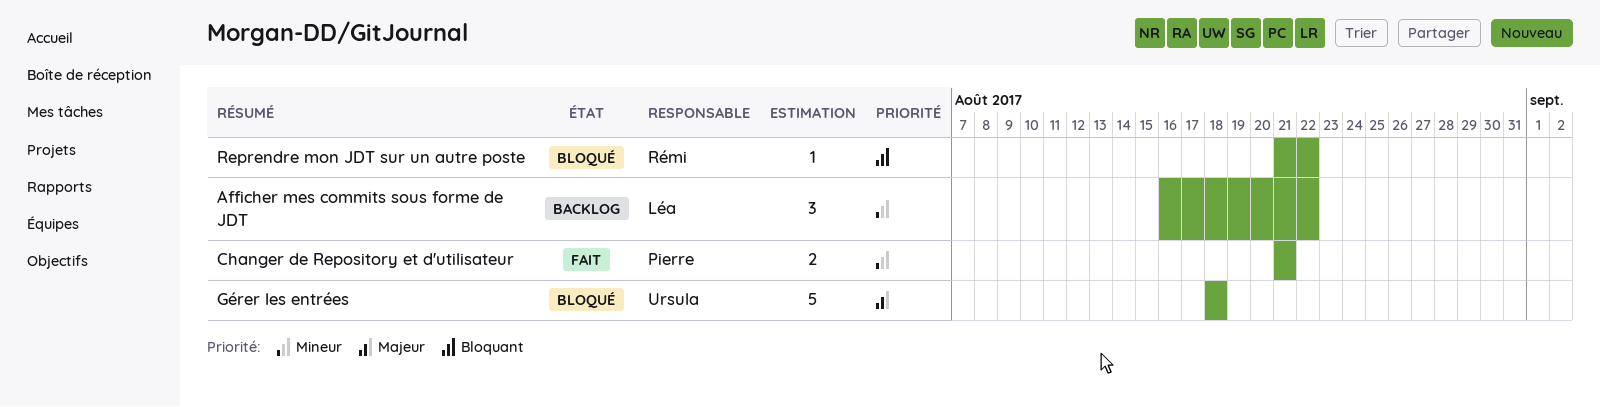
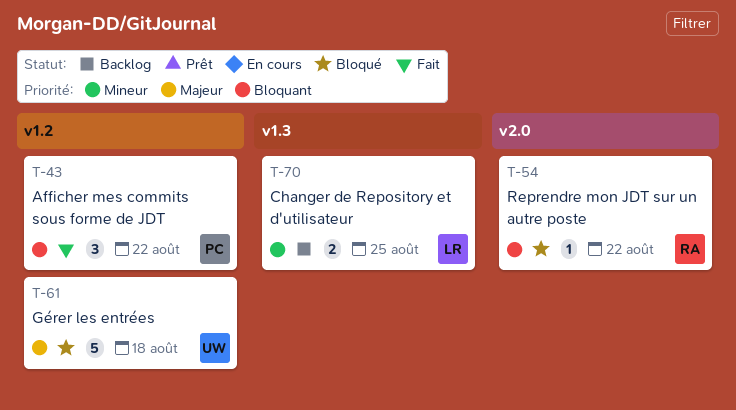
Afficher mes commits sous forme de JDT, status: Backlog -> Fait
Afficher mes commits sous forme de JDT, owner: Léa -> Pierre
Afficher mes commits sous forme de JDT, priority: Mineur -> Bloquant
Changer de Repository et d'utilisateur, status: Fait -> Backlog
Changer de Repository et d'utilisateur, owner: Pierre -> Léa
Changer de Repository et d'utilisateur, due: Aug 21 -> Aug 25

